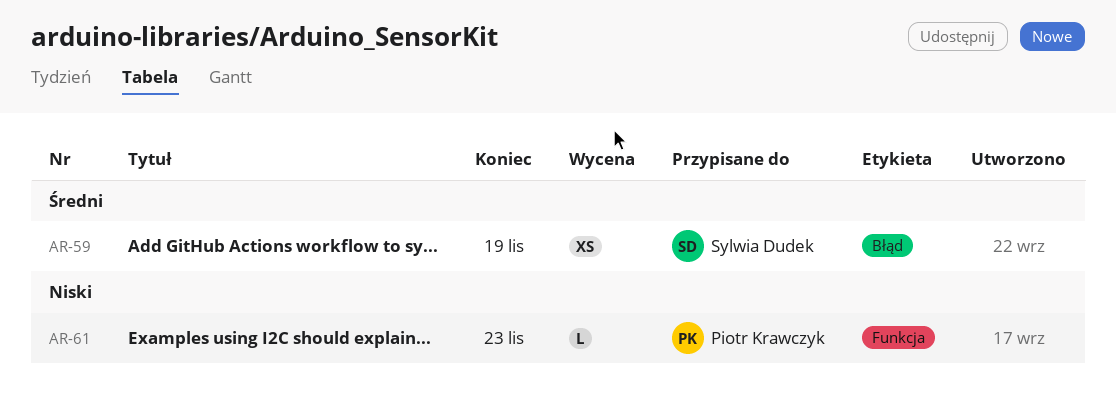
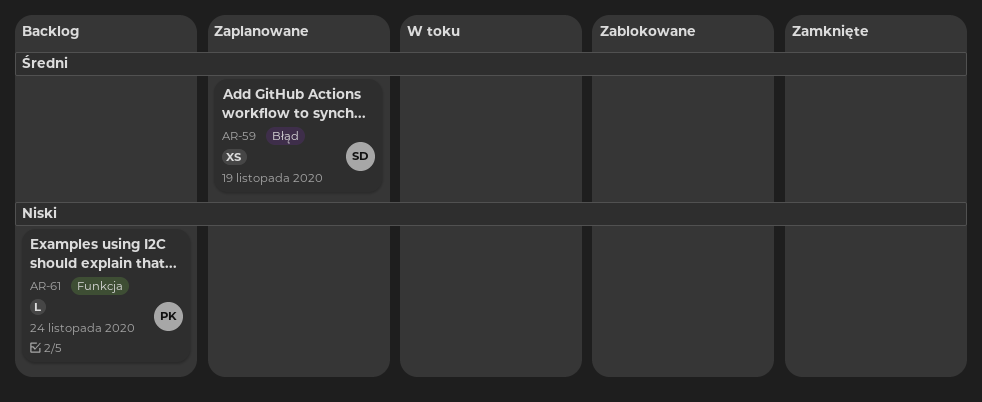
AR-61, due: Nov 23 -> Nov 24

